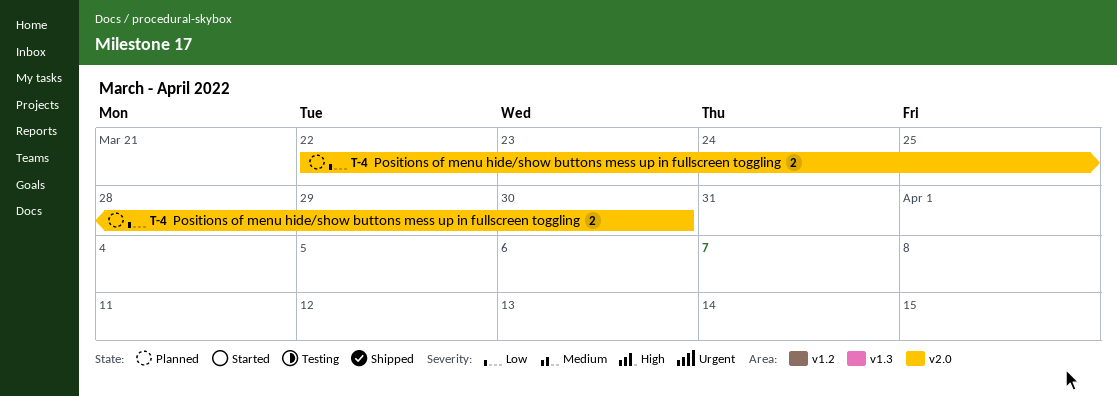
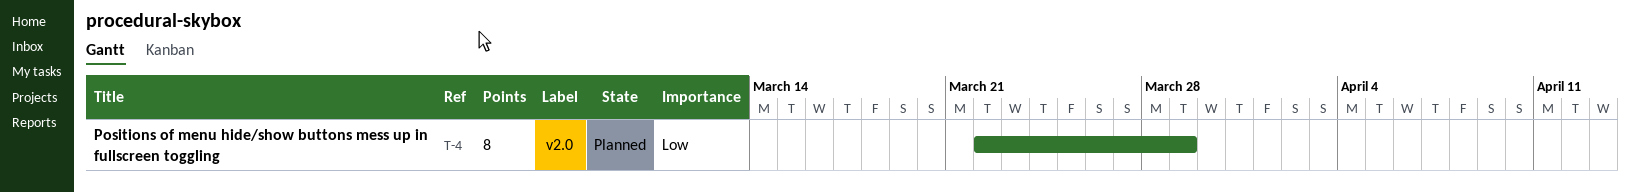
T-4, estimate: 2 -> 8
T-4, due: Mar 30 -> Mar 29

